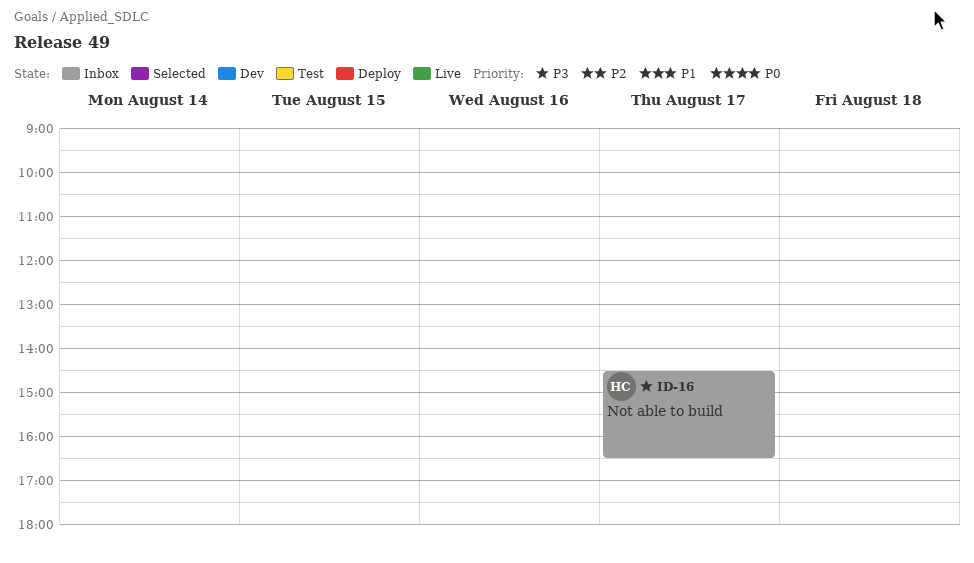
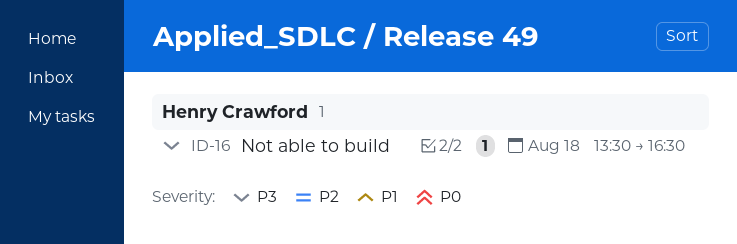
ID-16, day: Aug 17 -> Aug 18
ID-16, begins: 14:30 -> 13:30

